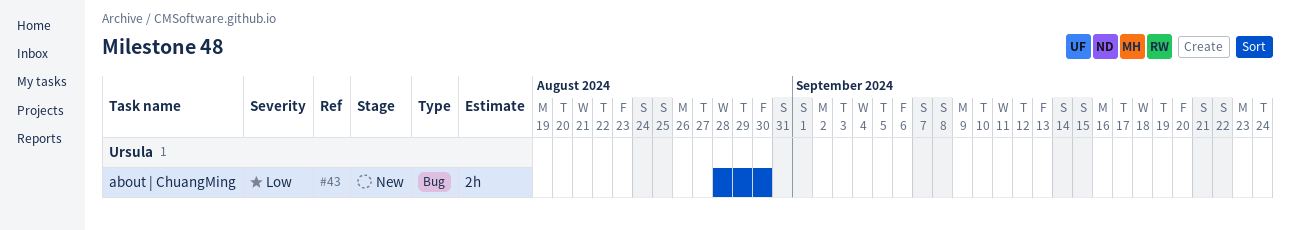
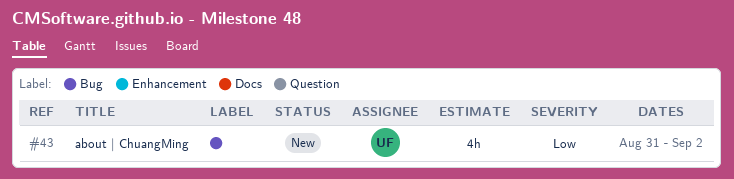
#43, estimate: 2h -> 4h
#43, start: Aug 28 -> Aug 31
#43, due: Aug 30 -> Sep 2

